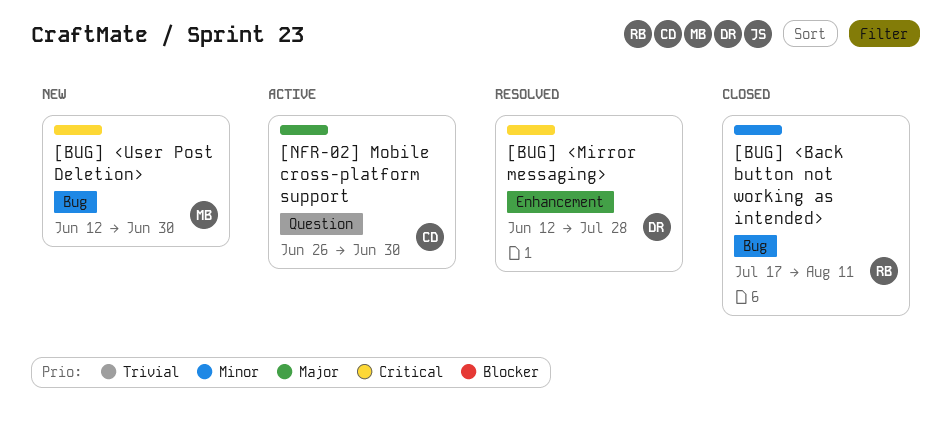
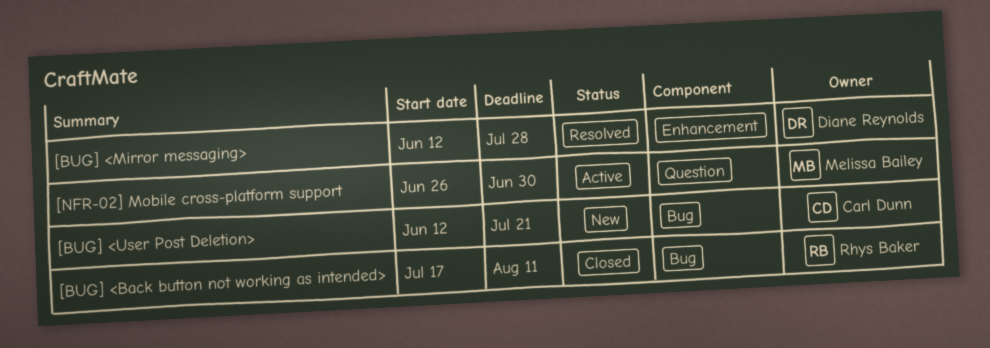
[BUG] <User Post Deletion>, owner: Melissa Bailey -> Carl Dunn
[BUG] <User Post Deletion>, due: Jun 30 -> Jul 21
[NFR-02] Mobile cross-platform support, owner: Carl Dunn -> Melissa Bailey

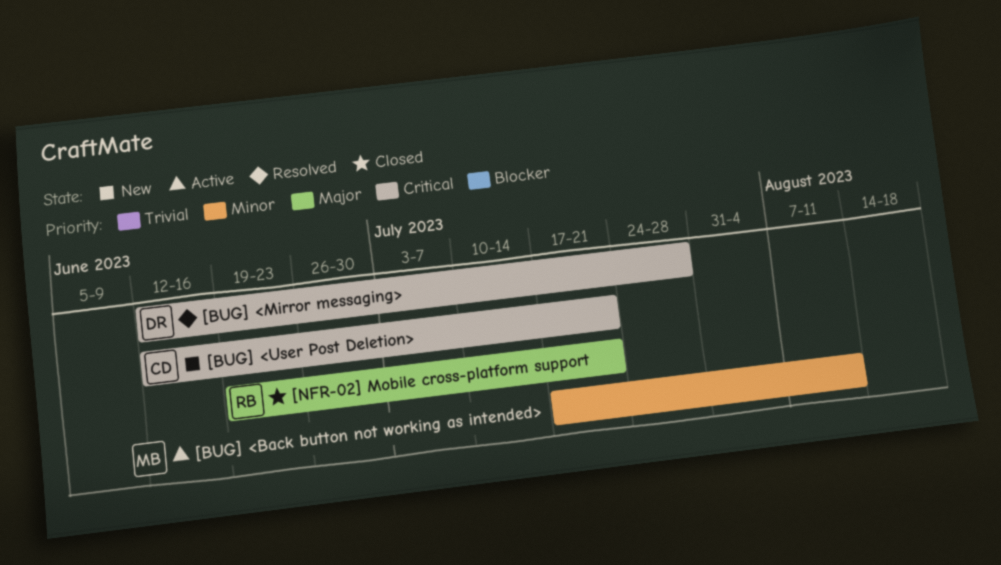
[BUG] <Back button not working as intended>, status: Closed -> Active
[BUG] <Back button not working as intended>, owner: Rhys Baker -> Melissa Bailey
[NFR-02] Mobile cross-platform support, status: Active -> Closed
[NFR-02] Mobile cross-platform support, owner: Melissa Bailey -> Rhys Baker
[NFR-02] Mobile cross-platform support, start: Jun 26 -> Jun 19
[NFR-02] Mobile cross-platform support, due: Jun 30 -> Jul 21

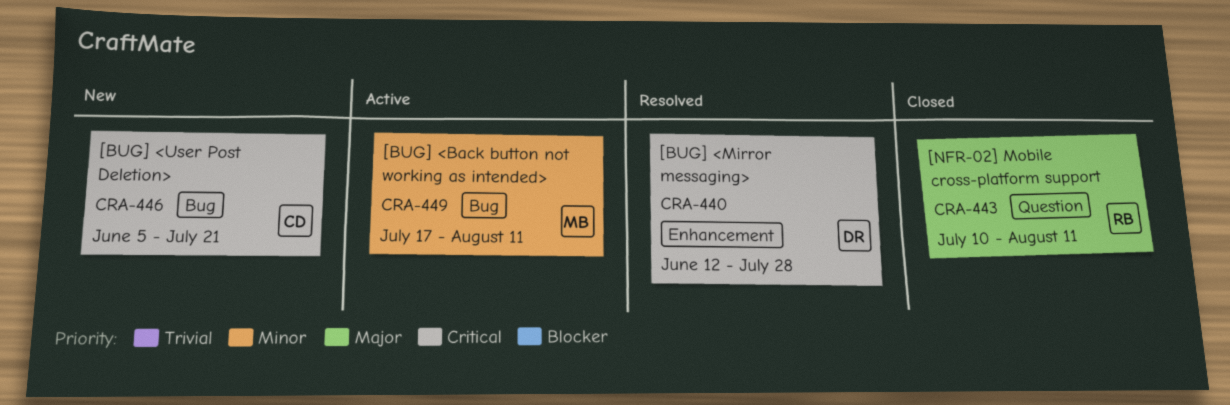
[BUG] <User Post Deletion>, start: Jun 12 -> Jun 5
[NFR-02] Mobile cross-platform support, start: Jun 19 -> Jul 10
[NFR-02] Mobile cross-platform support, due: Jul 21 -> Aug 11

